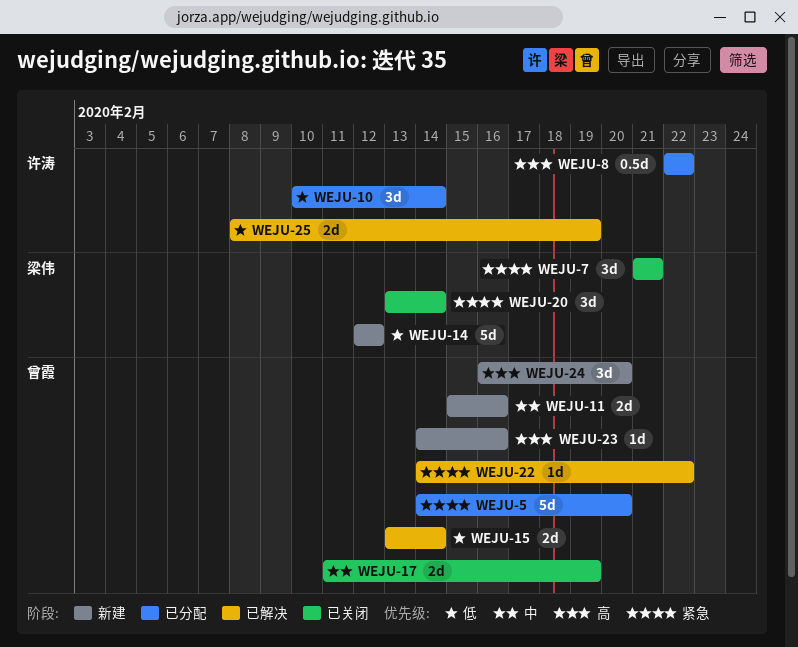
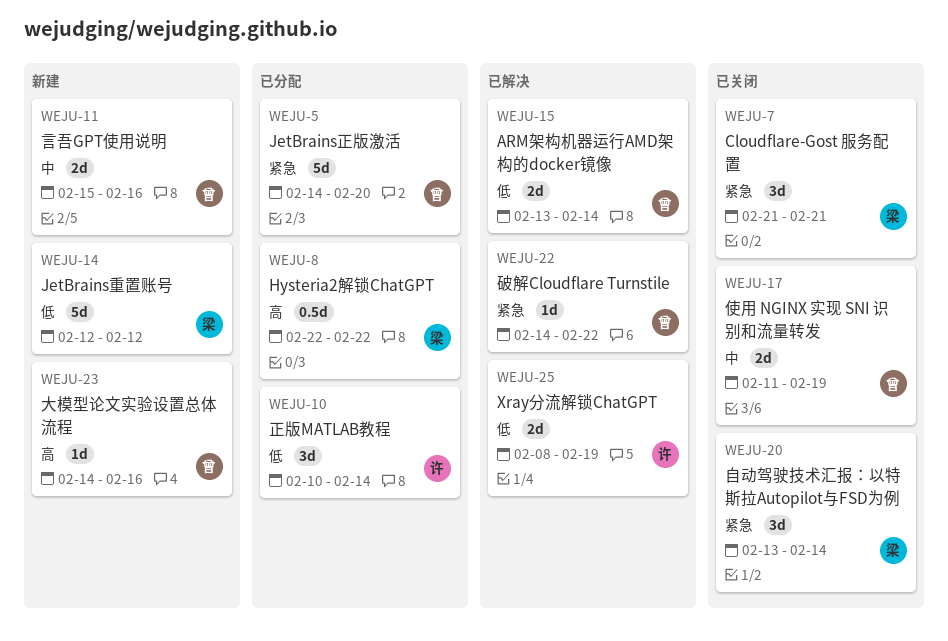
WEJU-8, owner: 许涛 -> 梁伟
WEJU-24: present -> none

